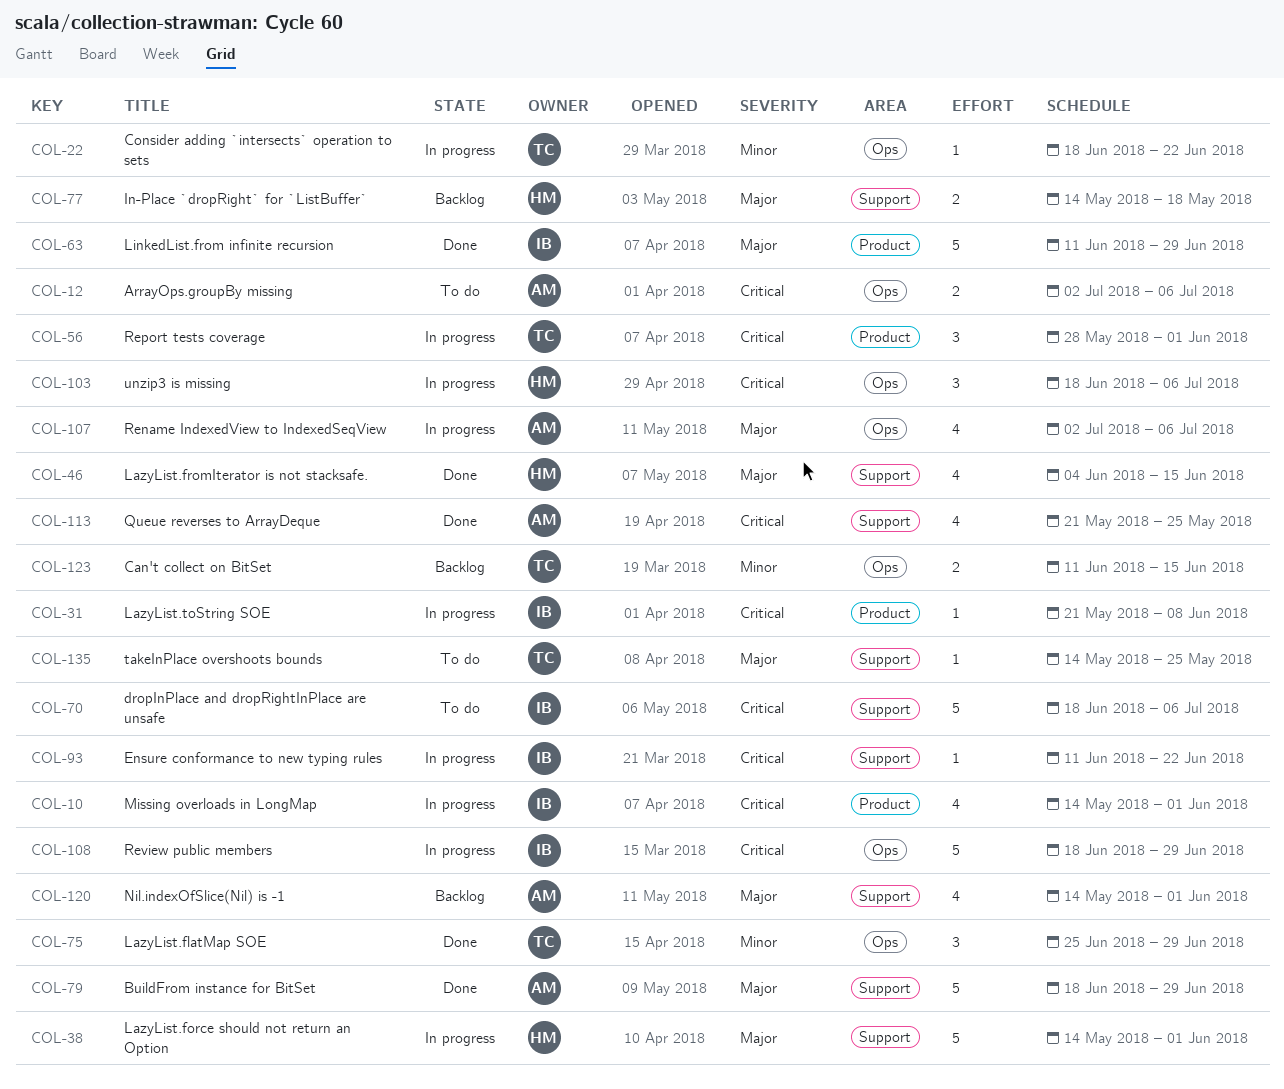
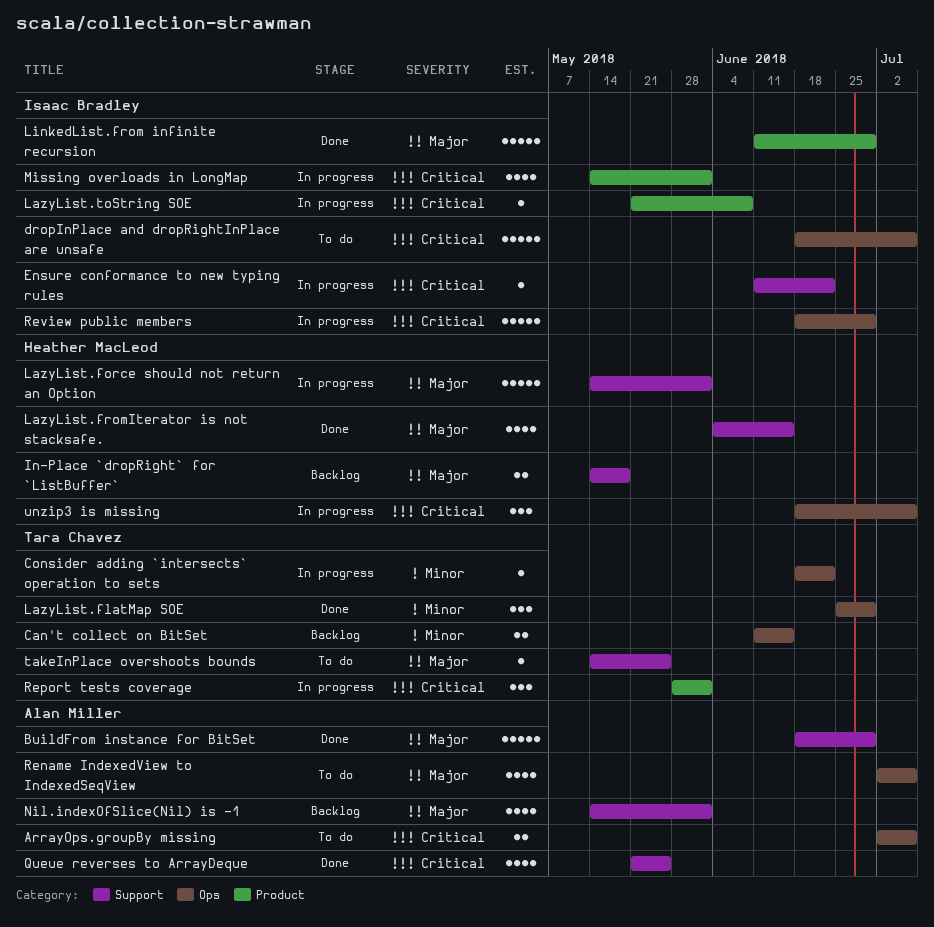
dropInPlace and dropRightInPlace are unsafe, label: Support -> Ops
Rename IndexedView to IndexedSeqView, status: In progress -> To do

